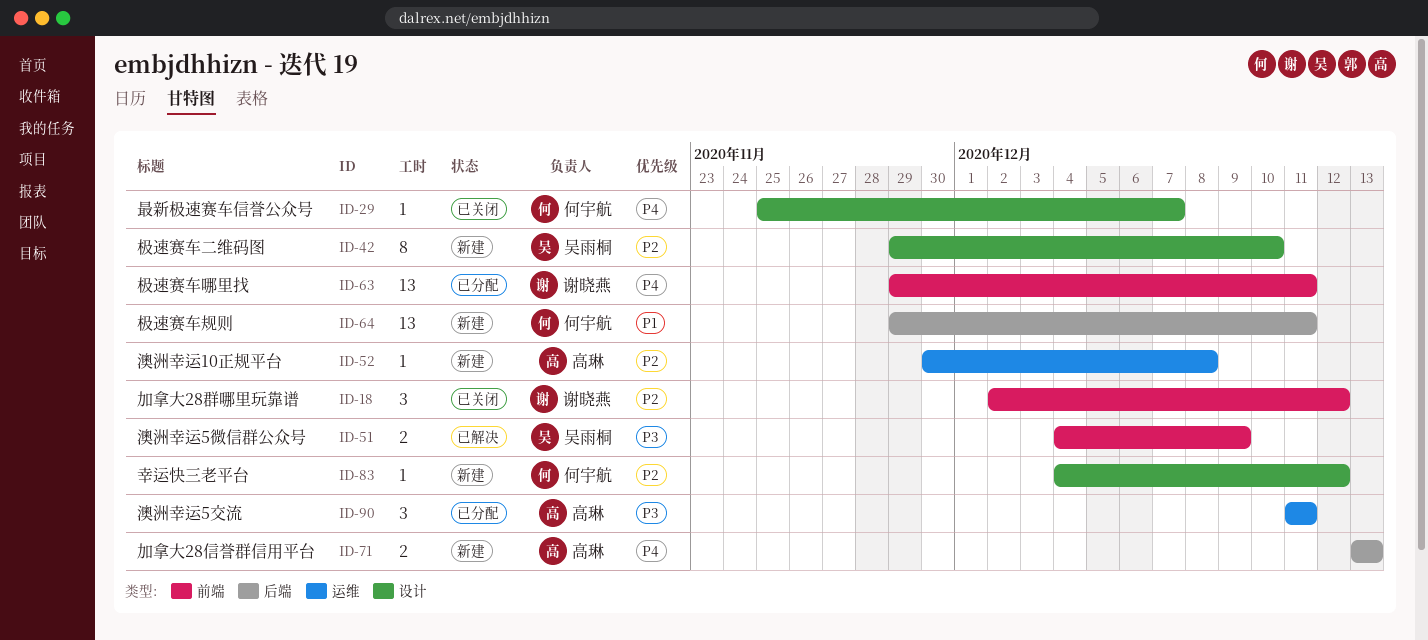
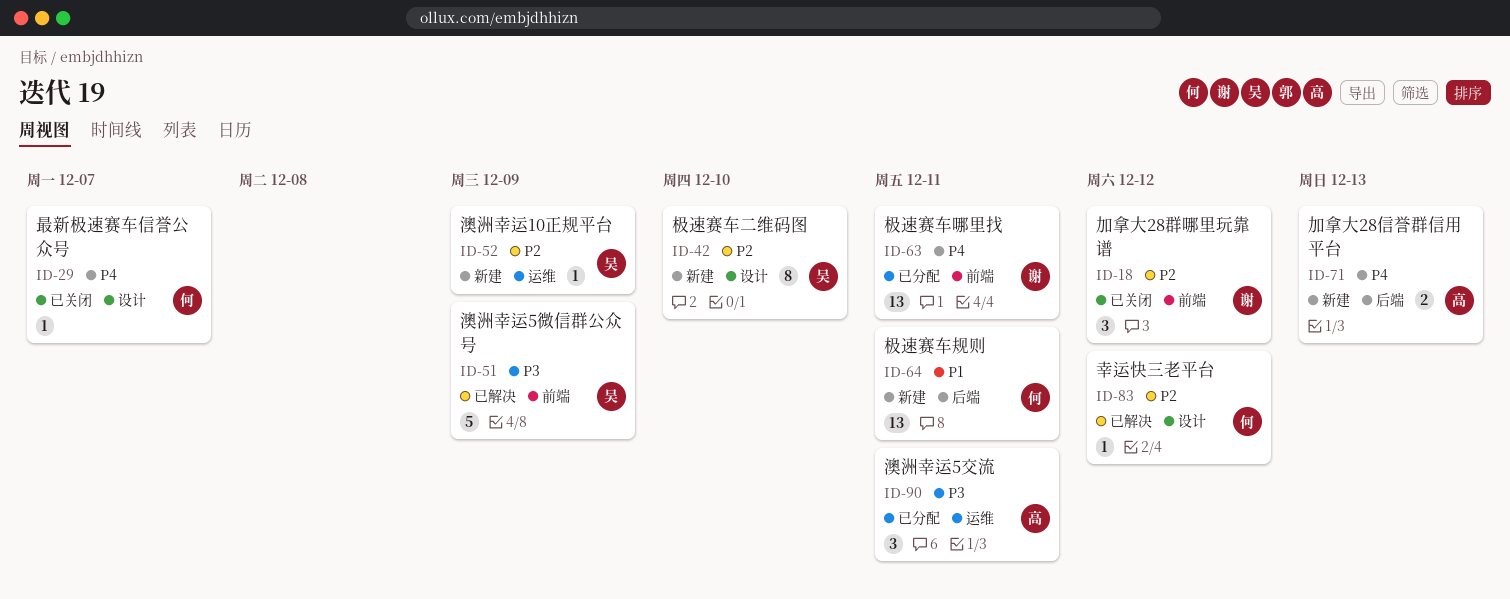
ID-51, estimate: 2 -> 5
ID-52, owner: 高琳 -> 吴雨桐
ID-52, due: Dec 8 -> Dec 9
ID-83, status: 新建 -> 已解决

